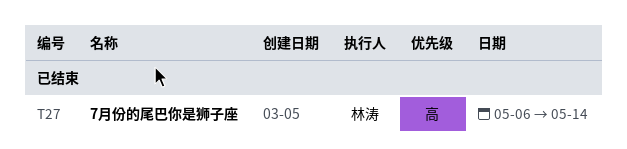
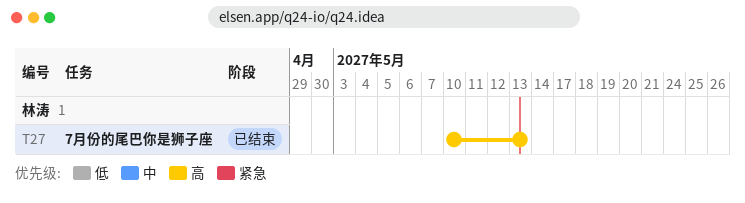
T27, start: May 6 -> May 10
T27, due: May 14 -> May 13

